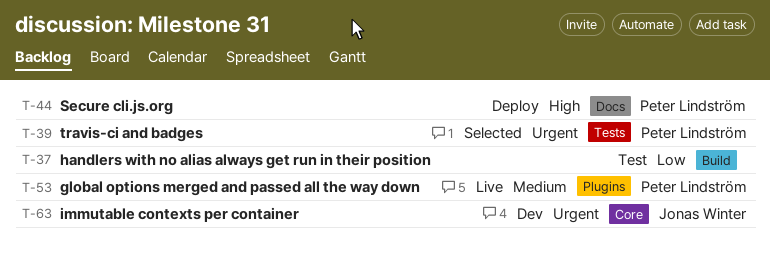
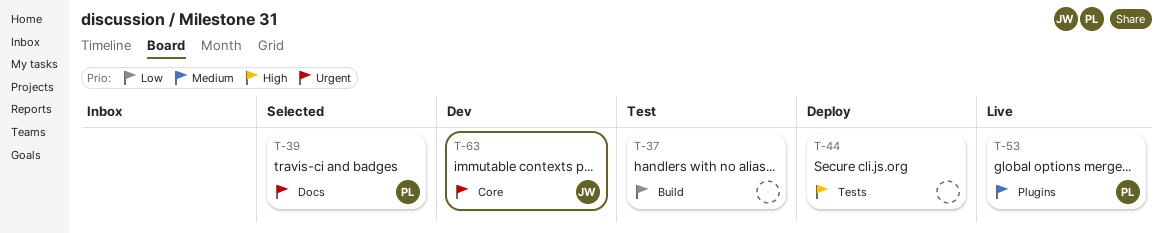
T-39, label: Tests -> Docs
T-44, owner: Peter Lindström -> none
T-44, label: Docs -> Tests

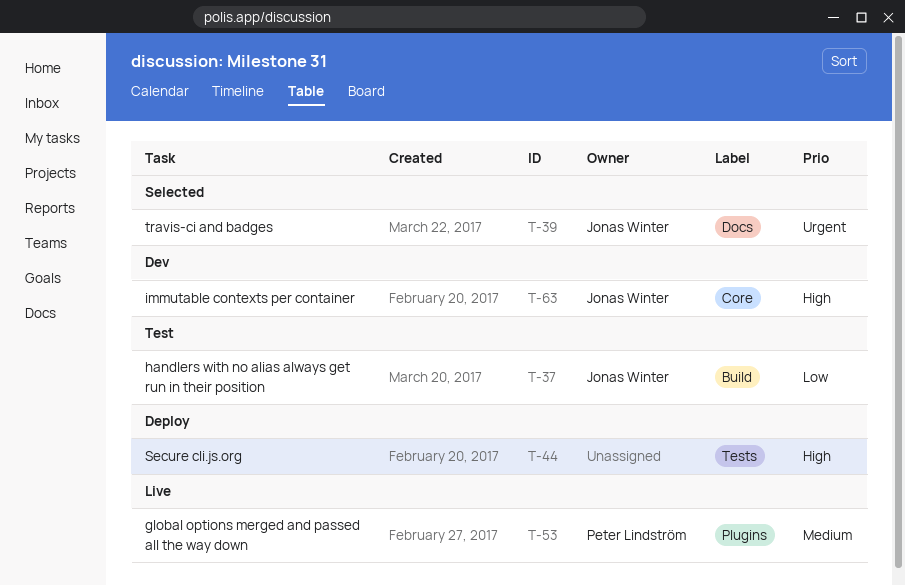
T-37, owner: none -> Jonas Winter
T-39, owner: Peter Lindström -> Jonas Winter
T-63, priority: Urgent -> High

